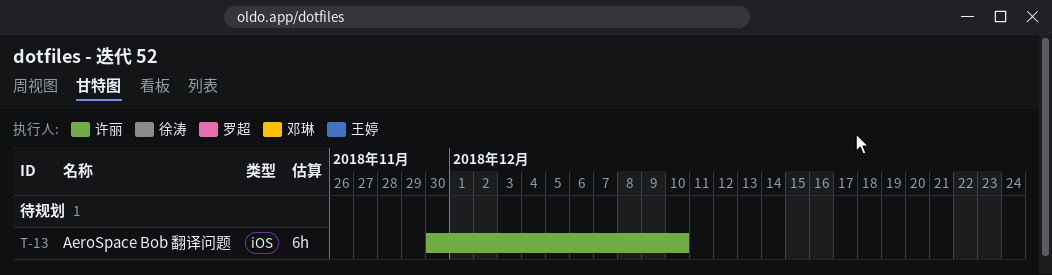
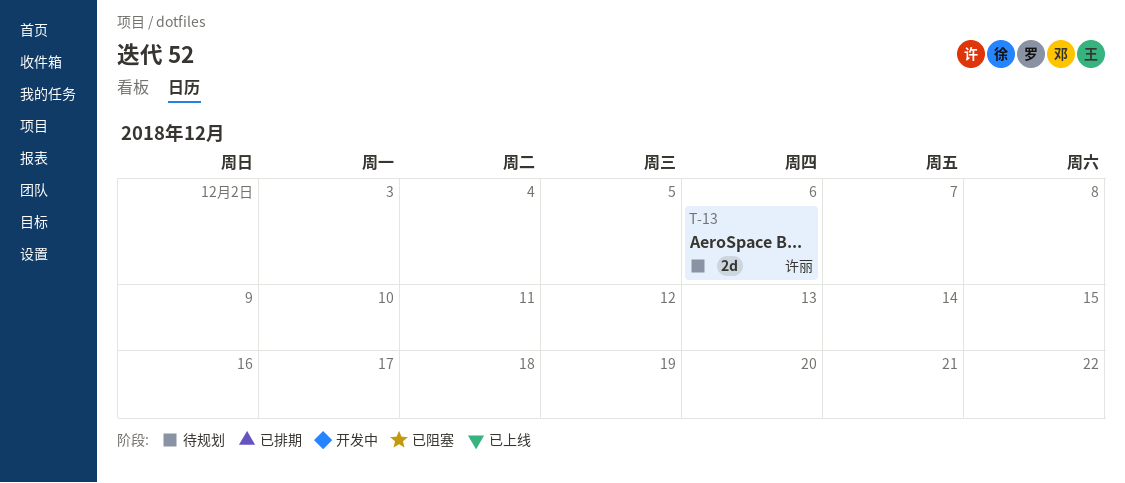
T-13, estimate: 6h -> 2d
T-13, due: Dec 10 -> Dec 6

